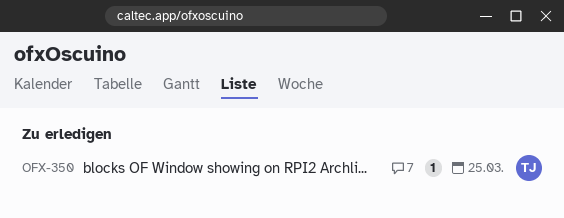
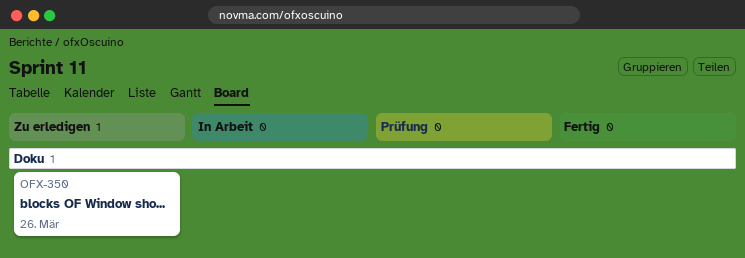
OFX-350, due: Mar 25 -> Mar 26

